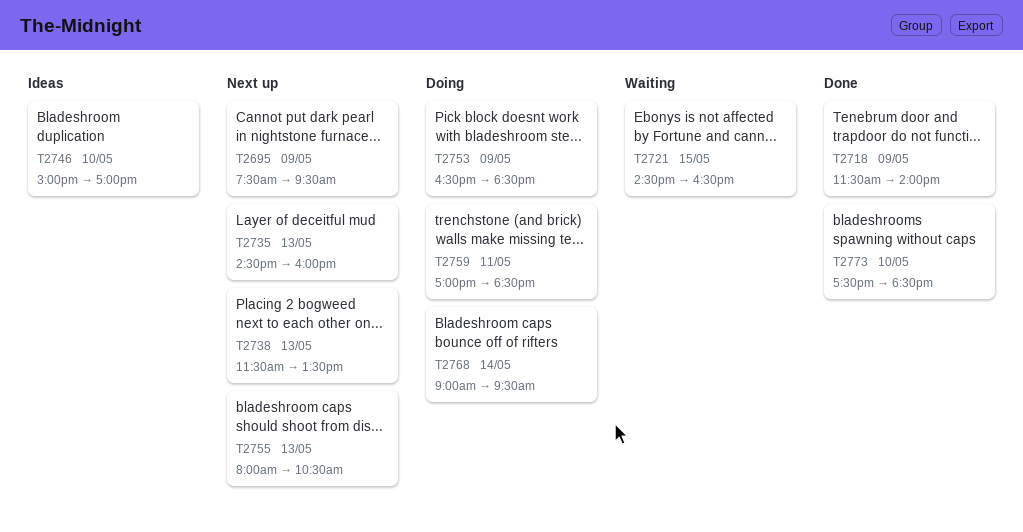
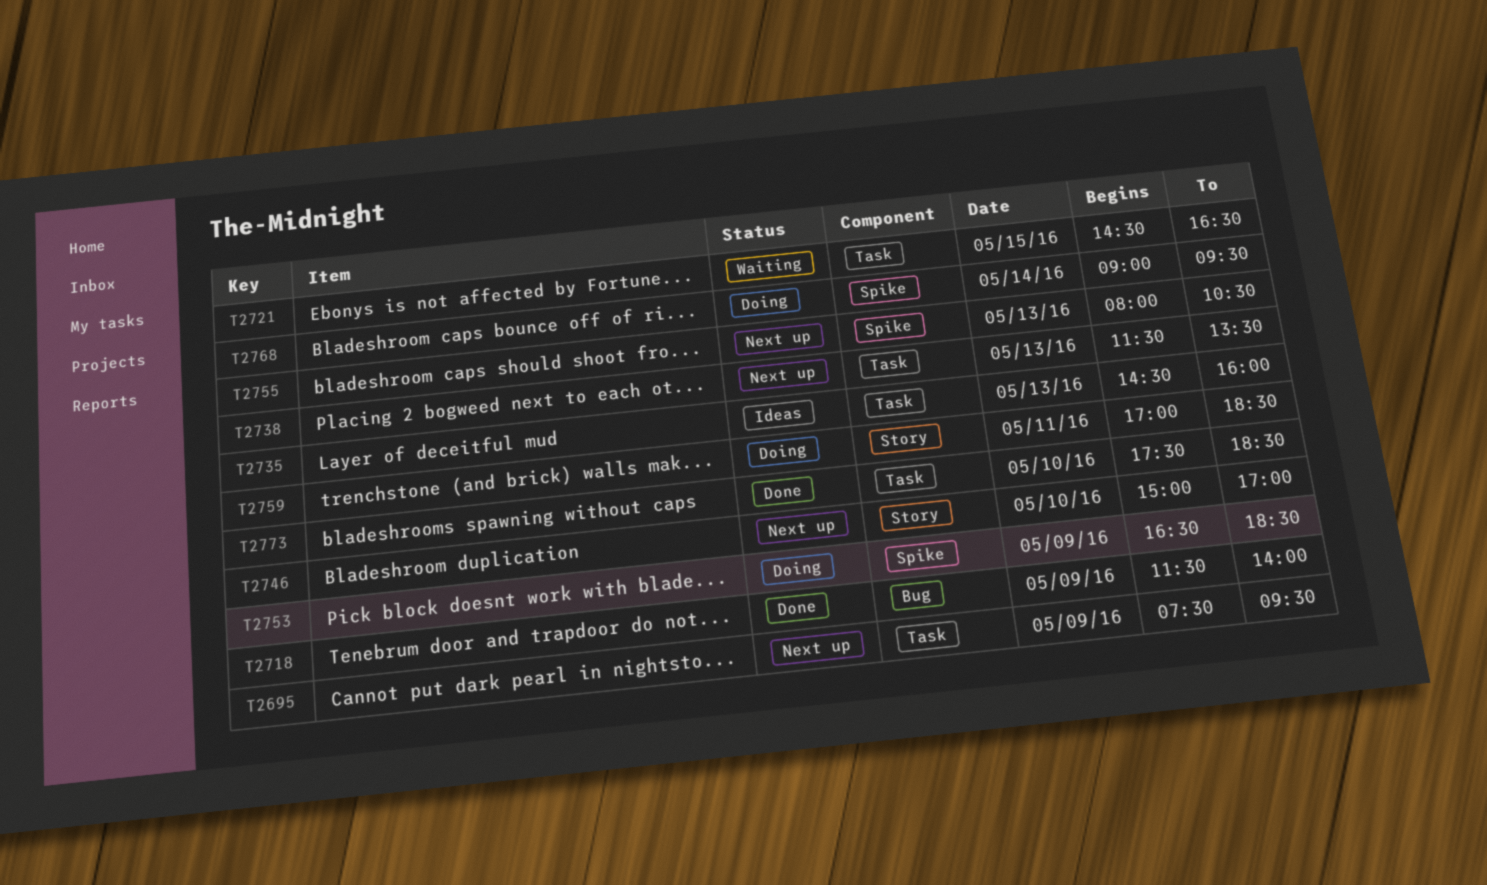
T2735, status: Next up -> Ideas
T2746, status: Ideas -> Next up

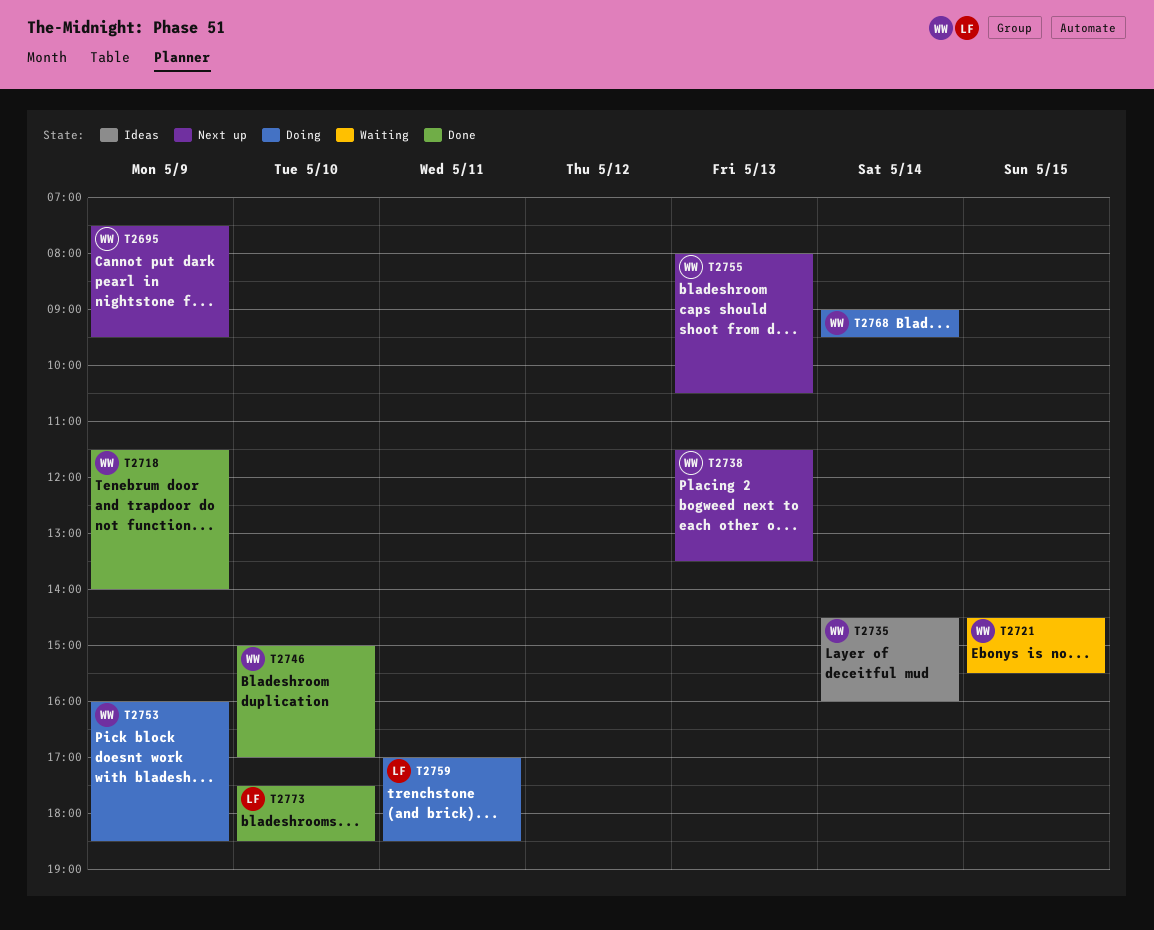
T2721, ends: 16:30 -> 15:30
T2735, day: May 13 -> May 14
T2746, status: Next up -> Done
T2753, begins: 16:30 -> 16:00

